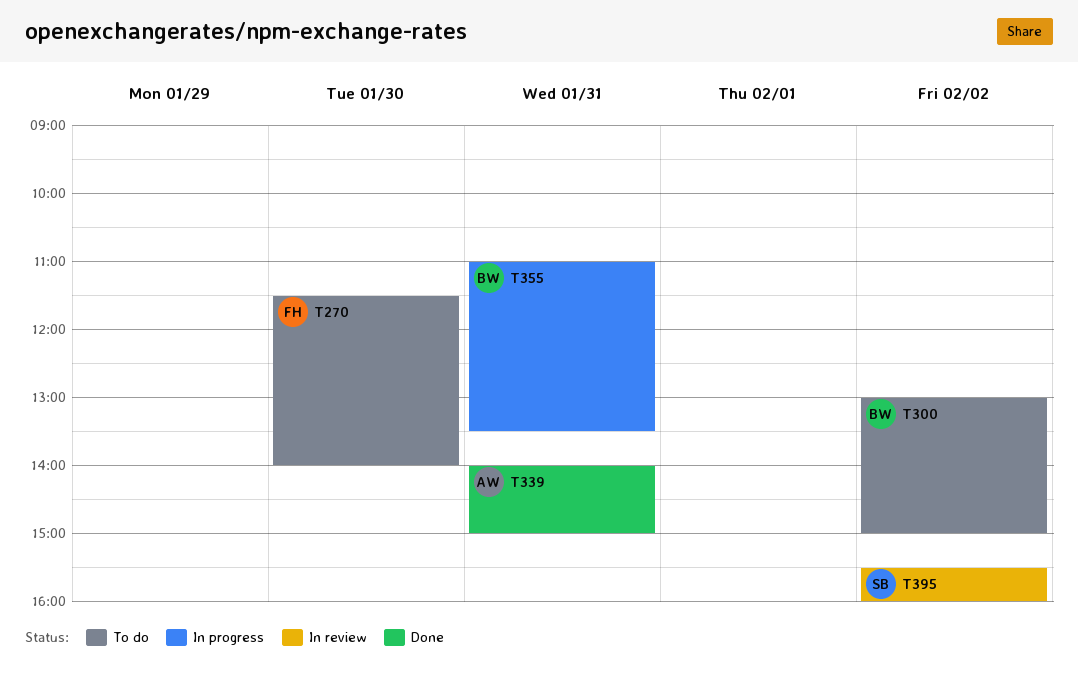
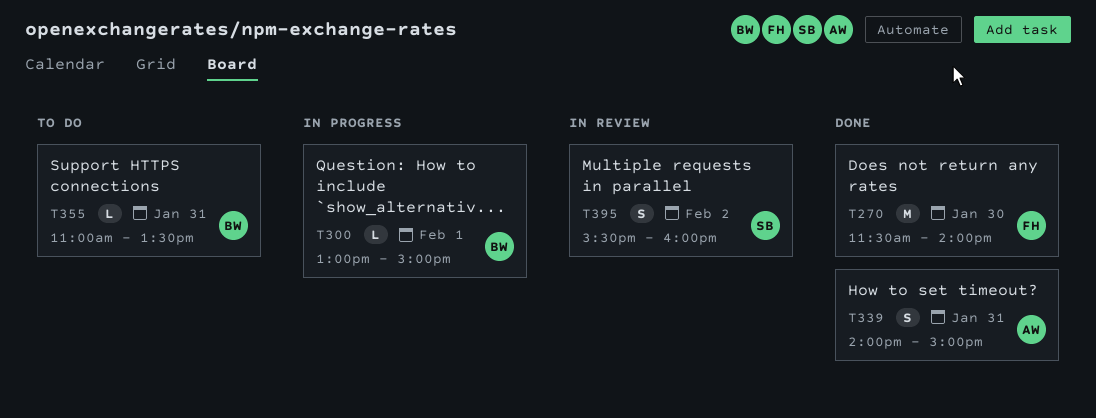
T270, status: To do -> Done
T300, status: To do -> In progress
T300, day: Feb 2 -> Feb 1
T355, status: In progress -> To do

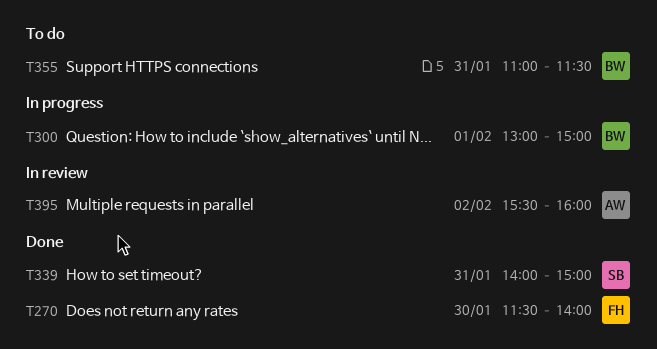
T339, owner: AW -> SB
T355, ends: 13:30 -> 11:30
T395, owner: SB -> AW

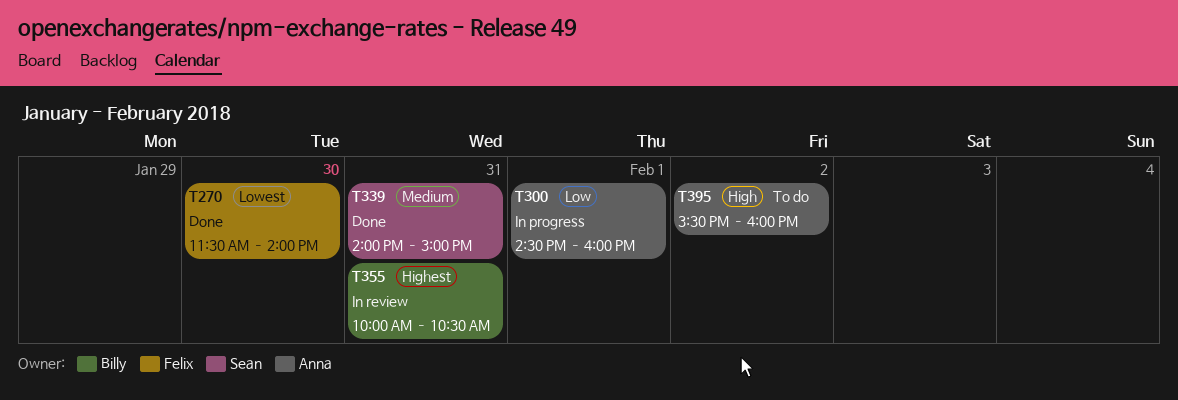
T300, owner: Billy -> Anna
T300, begins: 13:00 -> 14:30
T300, ends: 15:00 -> 16:00
T355, status: To do -> In review
T355, begins: 11:00 -> 10:00
T355, ends: 11:30 -> 10:30
T395, status: In review -> To do

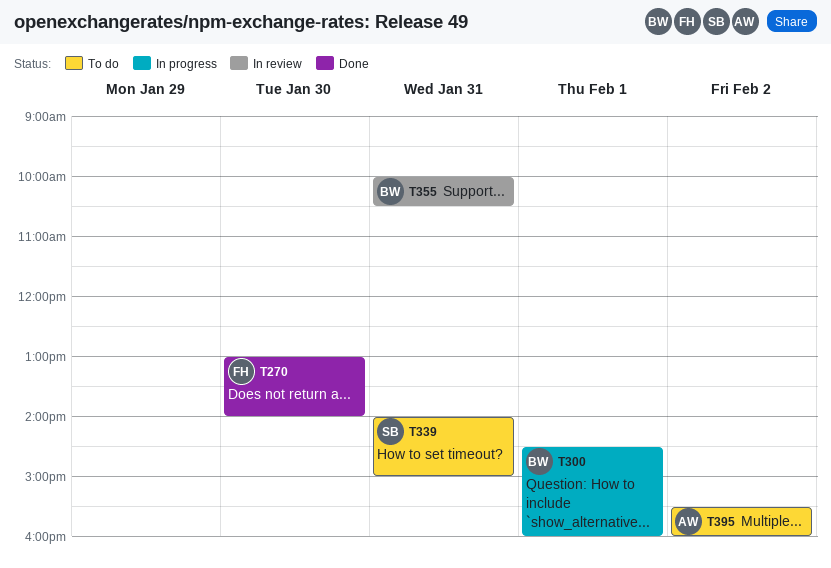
T270, begins: 11:30 -> 13:00
T300, owner: Anna -> Billy
T339, status: Done -> To do

